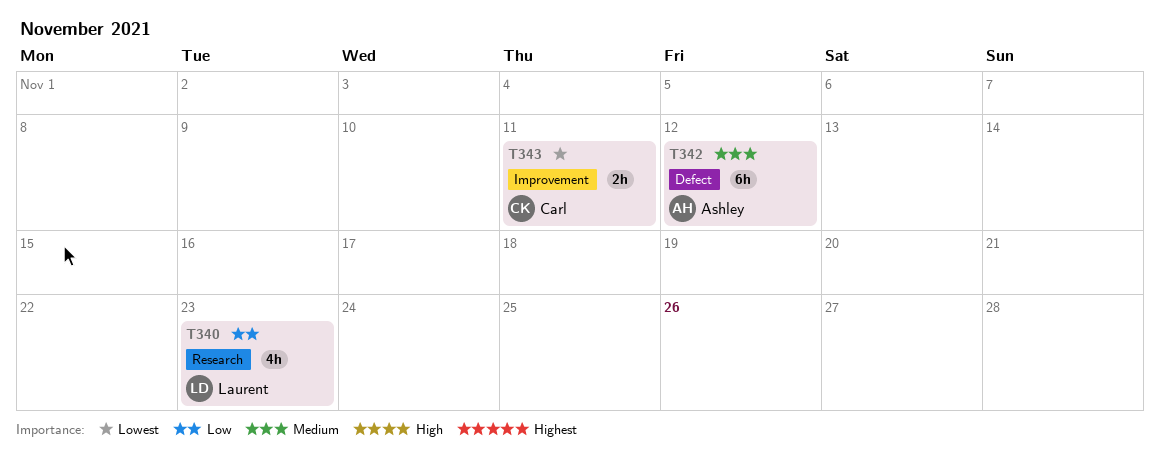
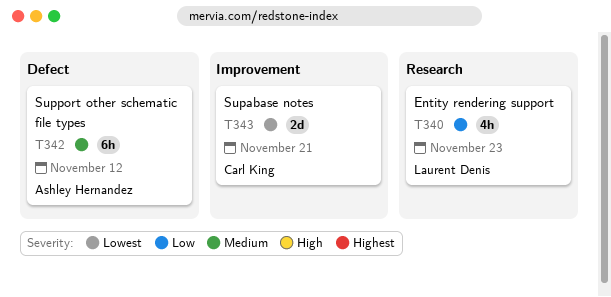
T343, estimate: 2h -> 2d
T343, due: Nov 11 -> Nov 21

